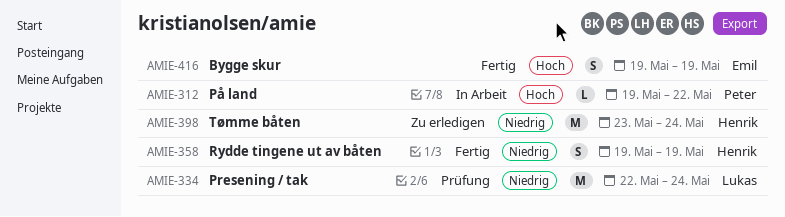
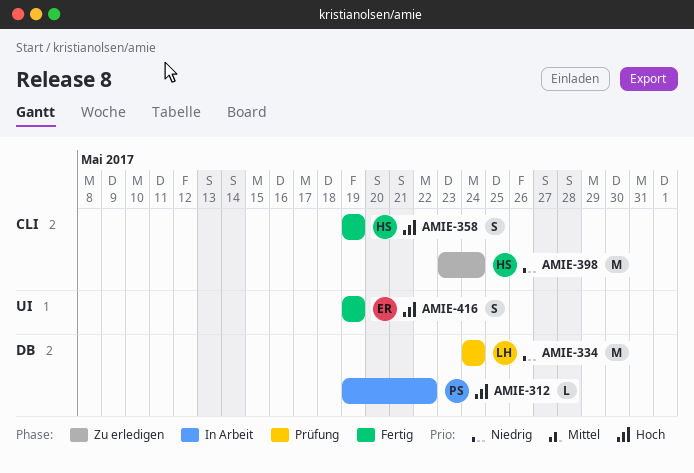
AMIE-334, start: May 22 -> May 24
AMIE-358, priority: Niedrig -> Hoch

